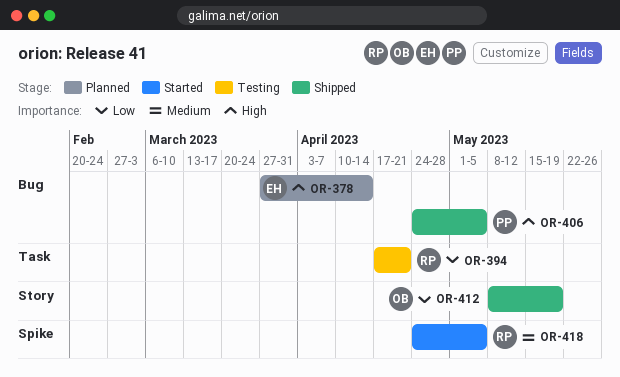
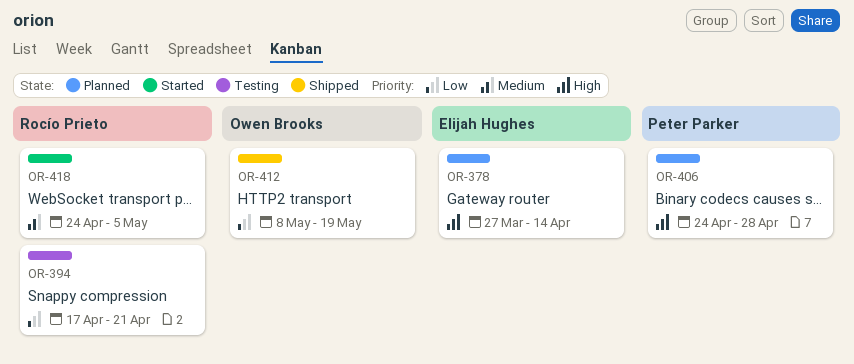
OR-406, status: Shipped -> Planned
OR-406, due: May 5 -> Apr 28

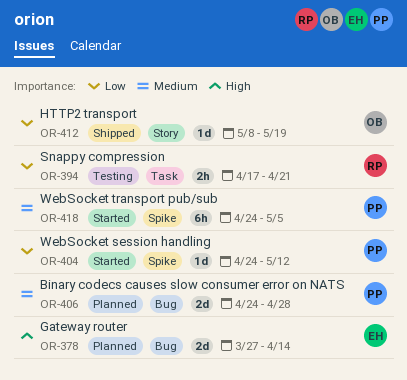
OR-404: none -> present
OR-406, priority: High -> Medium
OR-418, owner: Rocío Prieto -> Peter Parker

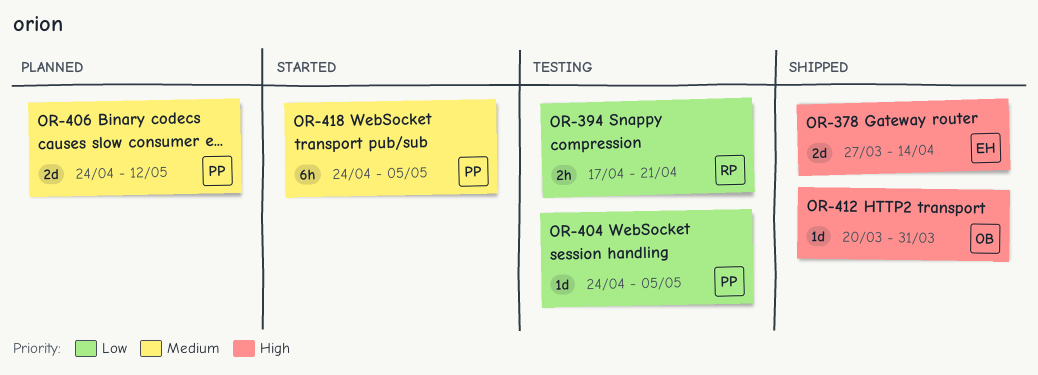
OR-378, status: Planned -> Shipped
OR-404, status: Started -> Testing
OR-404, due: May 12 -> May 5
OR-406, due: Apr 28 -> May 12
OR-412, priority: Low -> High
OR-412, start: May 8 -> Mar 20
OR-412, due: May 19 -> Mar 31

